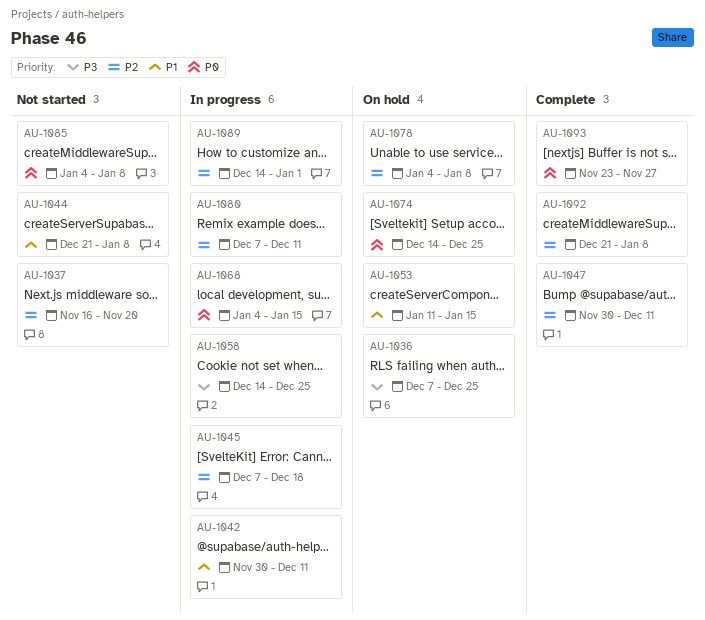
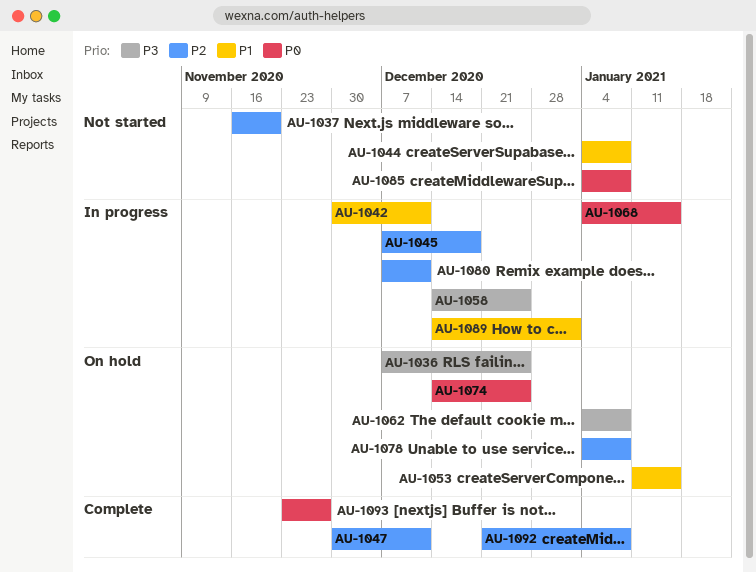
AU-1044, start: Dec 21 -> Jan 4
AU-1062: none -> present
AU-1089, priority: P2 -> P1

